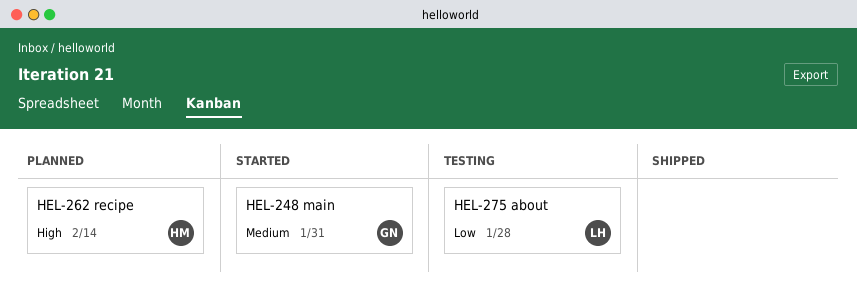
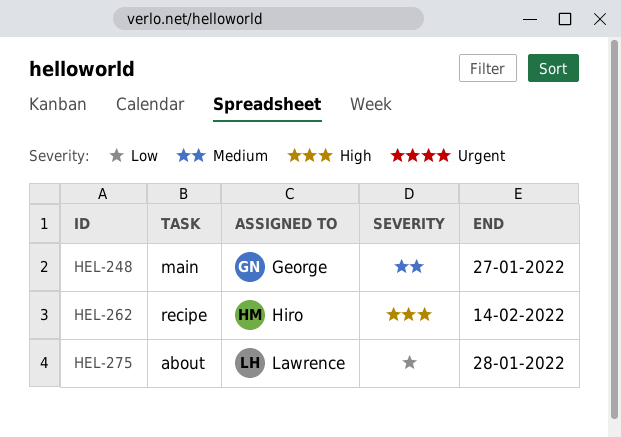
HEL-248, due: Jan 31 -> Jan 27

